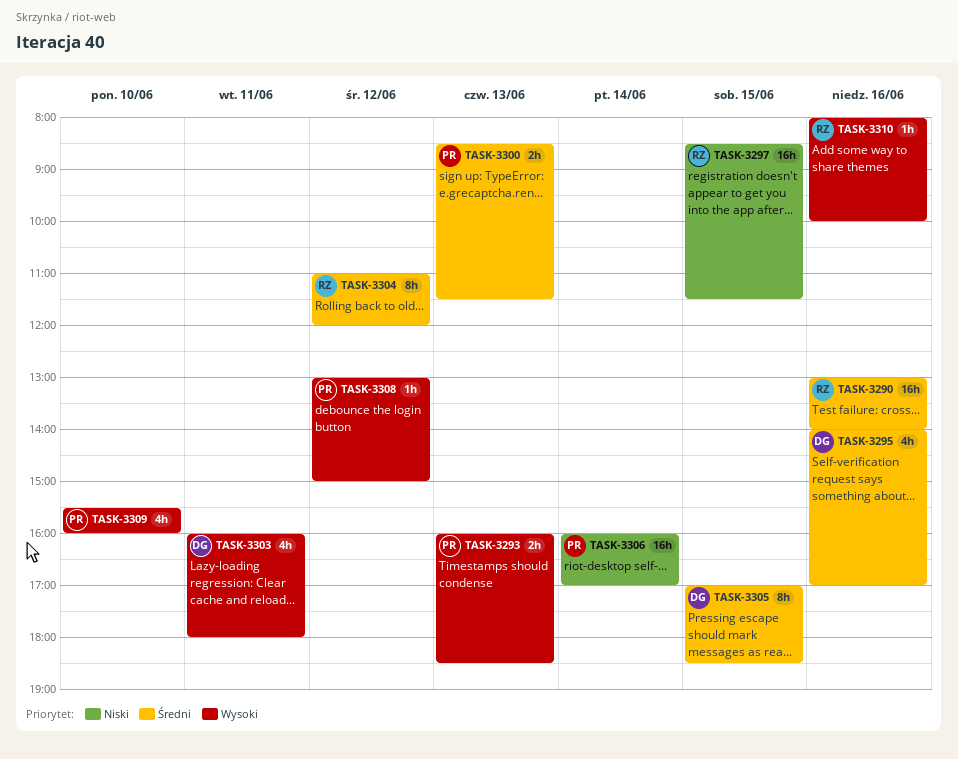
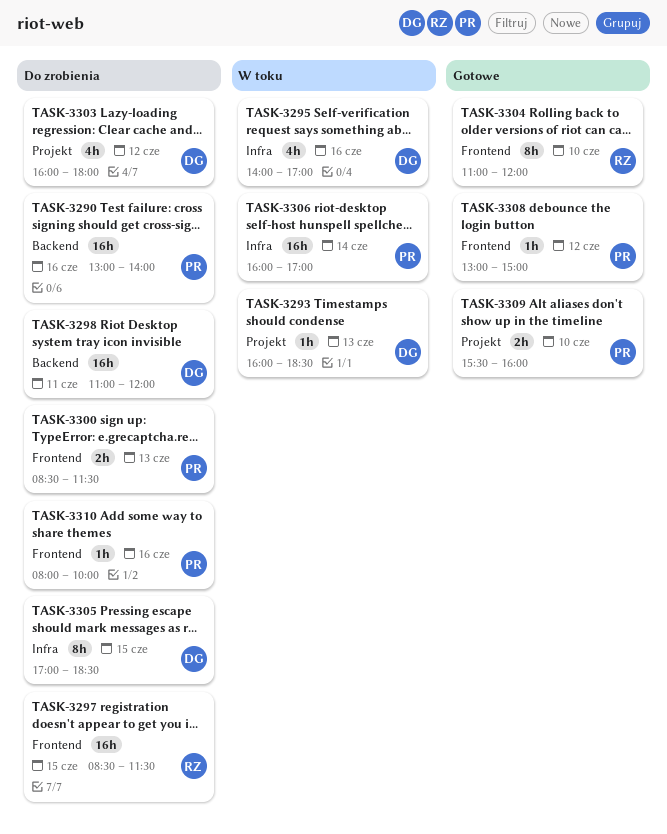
TASK-3290, owner: RZ -> PR
TASK-3293, owner: PR -> DG
TASK-3293, estimate: 2h -> 1h
TASK-3298: none -> present
TASK-3303, day: Jun 11 -> Jun 12
TASK-3304, day: Jun 12 -> Jun 10
TASK-3309, estimate: 4h -> 2h
TASK-3310, owner: RZ -> PR

